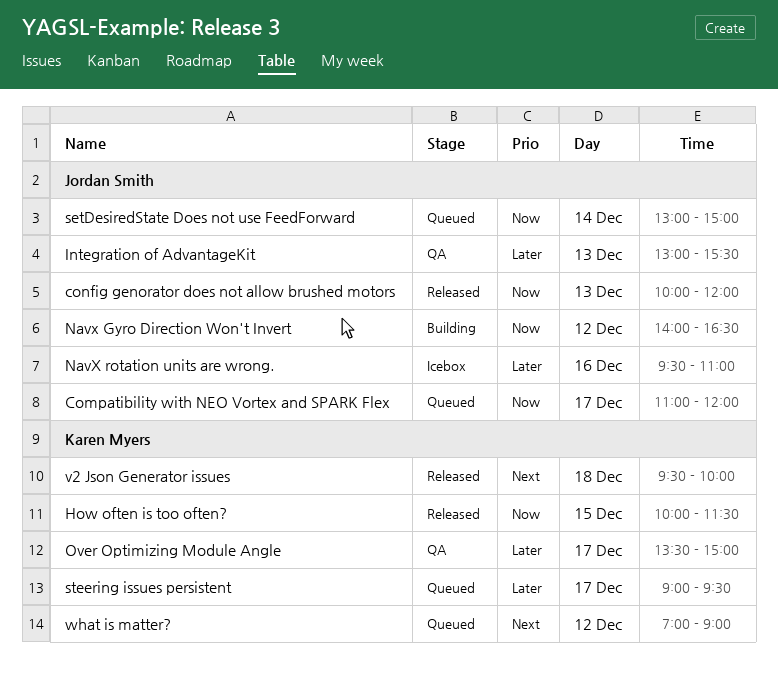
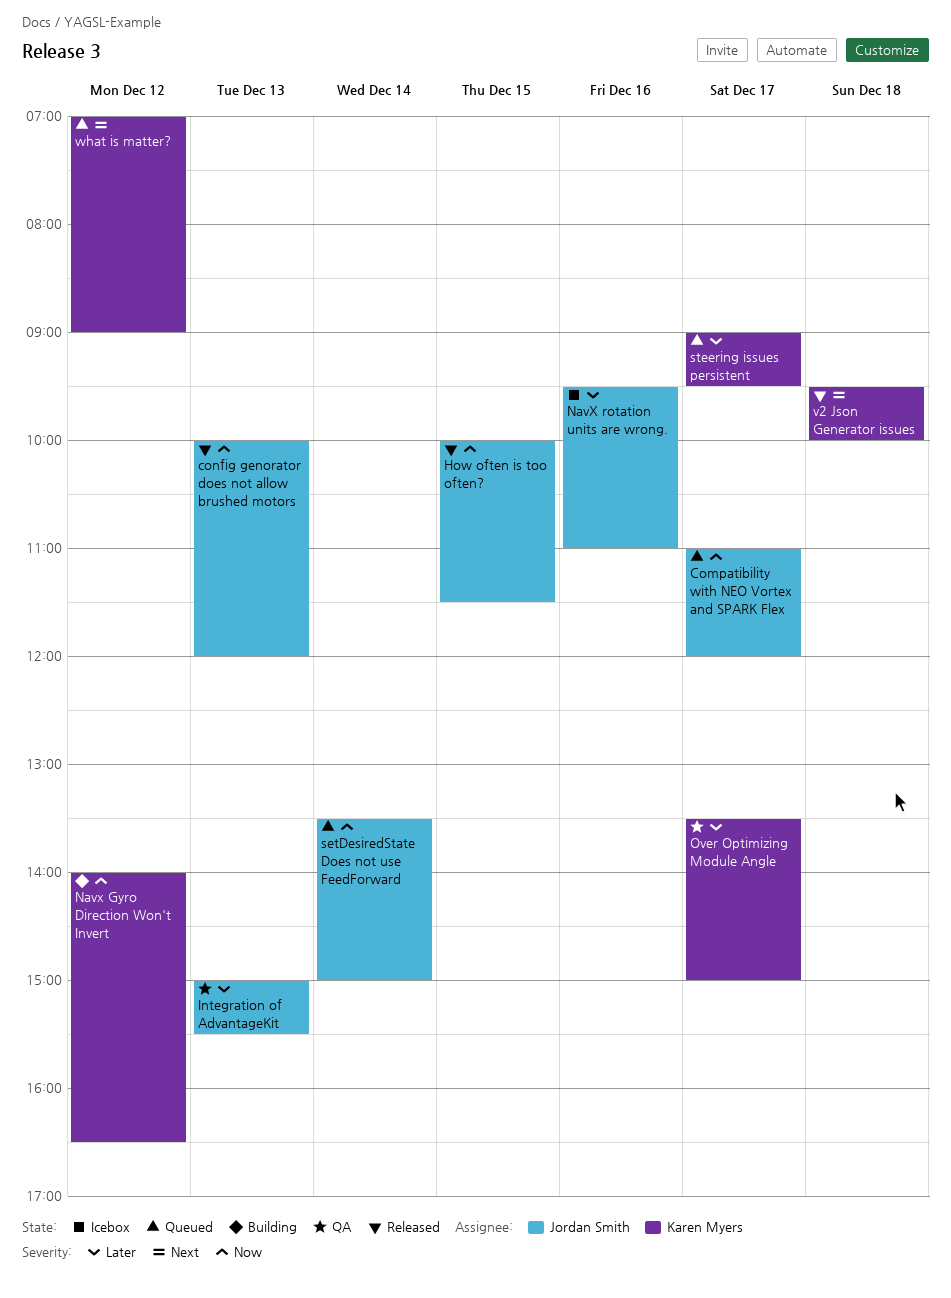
How often is too often?, owner: Karen Myers -> Jordan Smith
Integration of AdvantageKit, begins: 13:00 -> 15:00
Navx Gyro Direction Won't Invert, owner: Jordan Smith -> Karen Myers
setDesiredState Does not use FeedForward, begins: 13:00 -> 13:30

